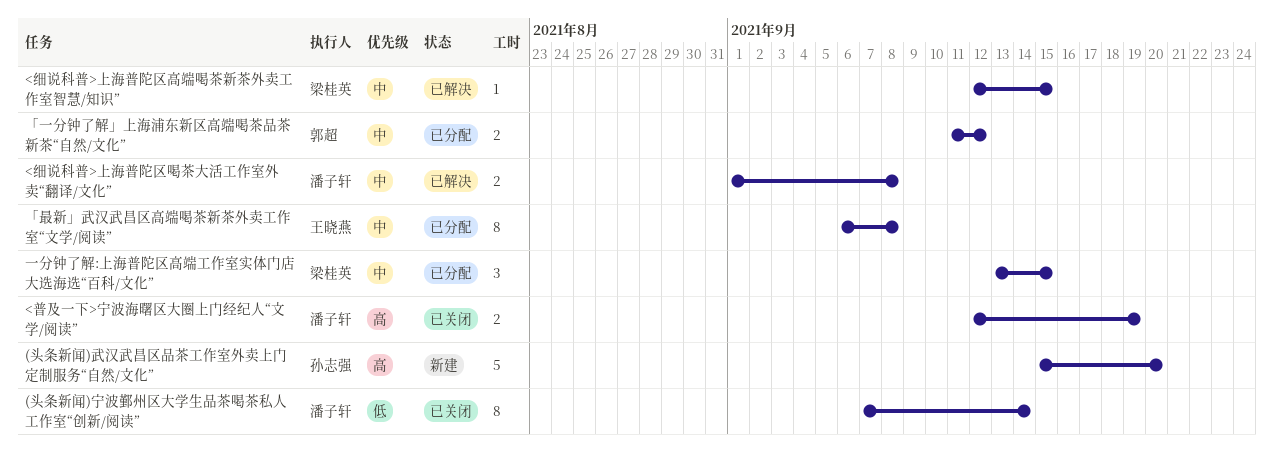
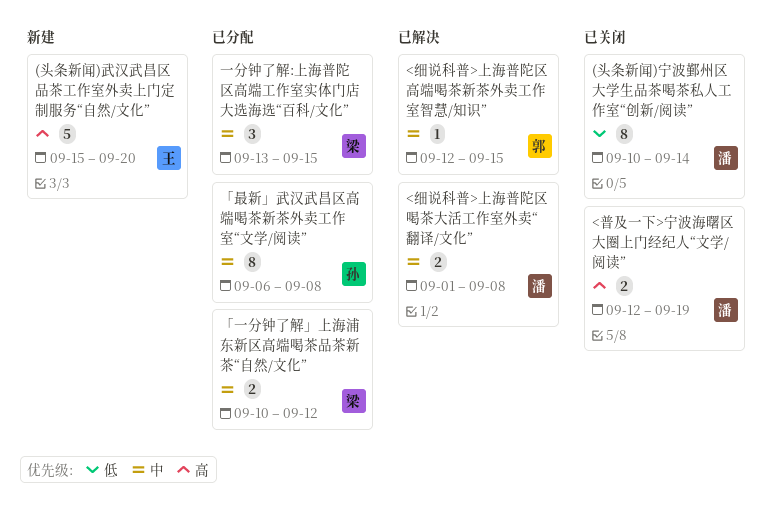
(头条新闻)宁波鄞州区大学生品茶喝茶私人工作室“创新/阅读”, start: Sep 7 -> Sep 10
(头条新闻)武汉武昌区品茶工作室外卖上门定制服务“自然/文化”, owner: 孙志强 -> 王晓燕
<细说科普>上海普陀区高端喝茶新茶外卖工作室智慧/知识”, owner: 梁桂英 -> 郭超
「一分钟了解」上海浦东新区高端喝茶品茶新茶“自然/文化”, owner: 郭超 -> 梁桂英
「一分钟了解」上海浦东新区高端喝茶品茶新茶“自然/文化”, start: Sep 11 -> Sep 10
「最新」武汉武昌区高端喝茶新茶外卖工作室“文学/阅读”, owner: 王晓燕 -> 孙志强

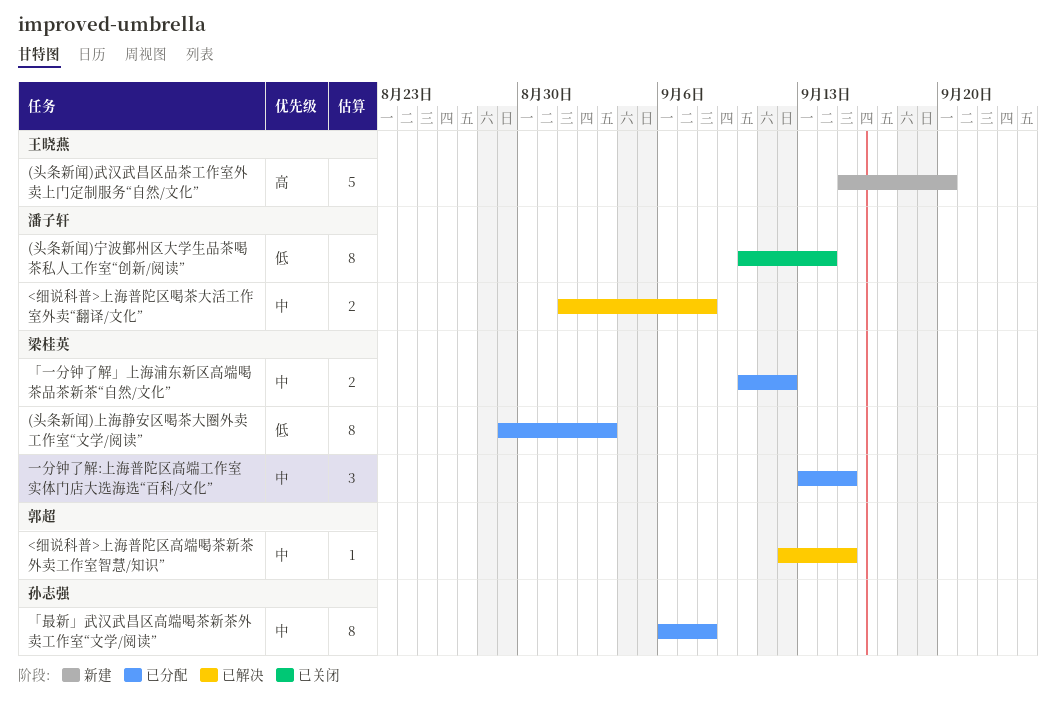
(头条新闻)上海静安区喝茶大圈外卖工作室“文学/阅读”: none -> present
<普及一下>宁波海曙区大圈上门经纪人“文学/阅读”: present -> none

